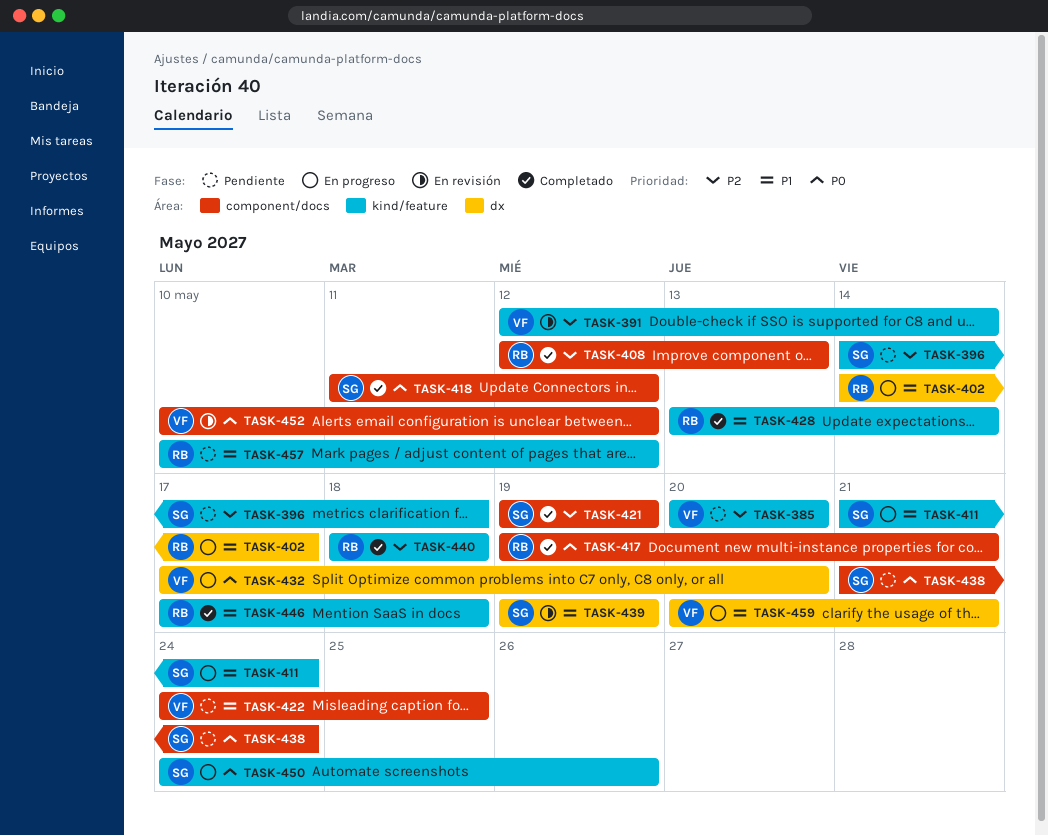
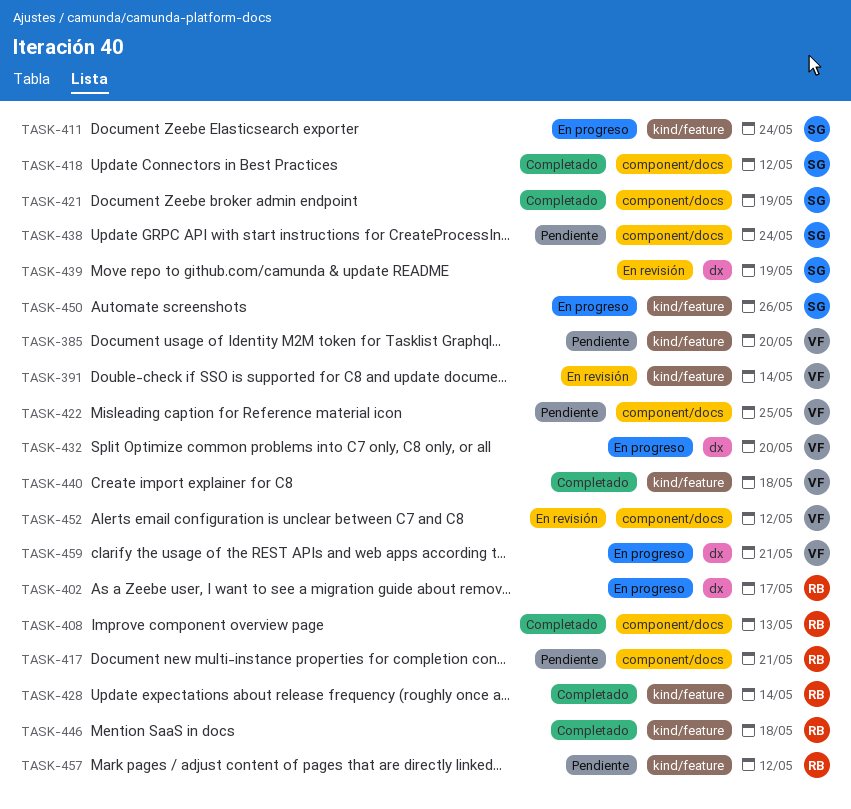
TASK-396: present -> none
TASK-417, status: Completado -> Pendiente
TASK-440, owner: RB -> VF

